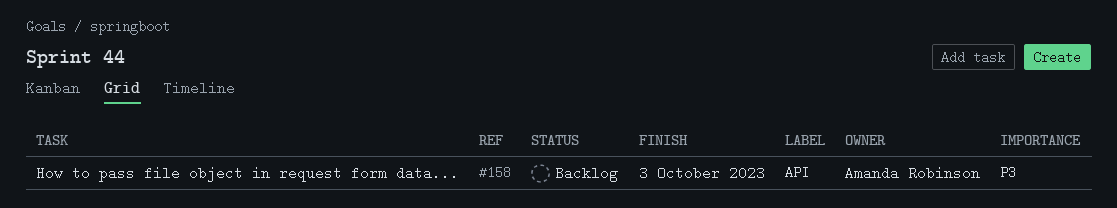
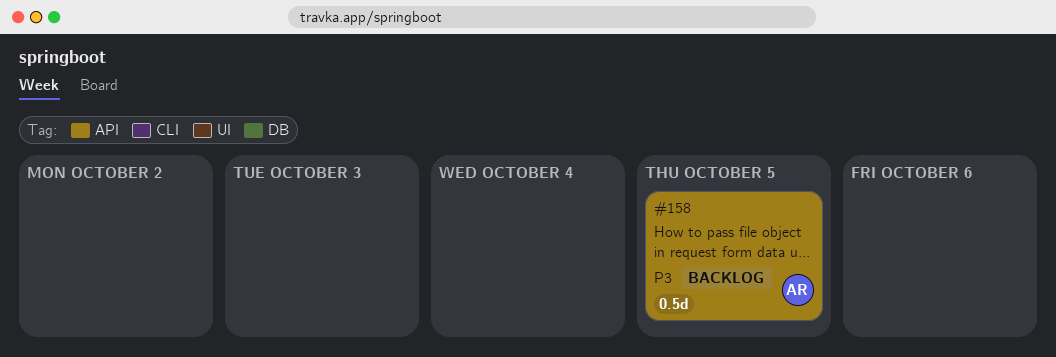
#158, due: Oct 3 -> Oct 5

